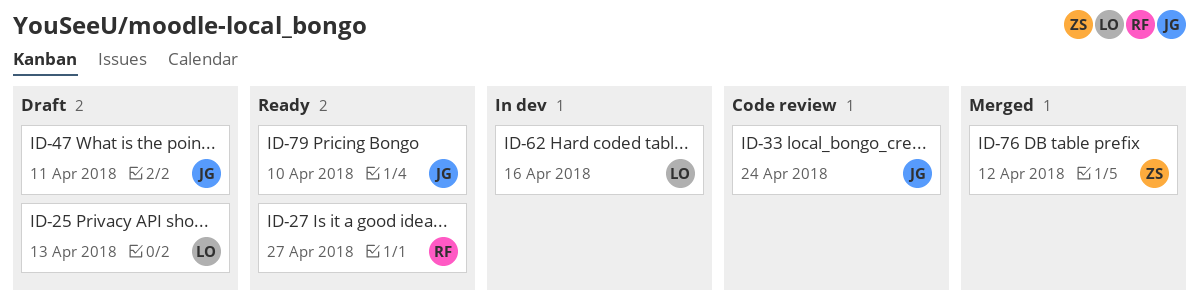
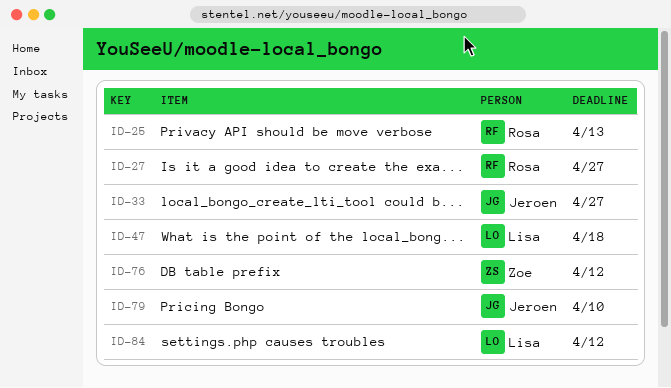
ID-25, owner: Lisa -> Rosa
ID-33, due: Apr 24 -> Apr 27
ID-47, owner: Jeroen -> Lisa
ID-47, due: Apr 11 -> Apr 18
ID-62: present -> none
ID-84: none -> present

